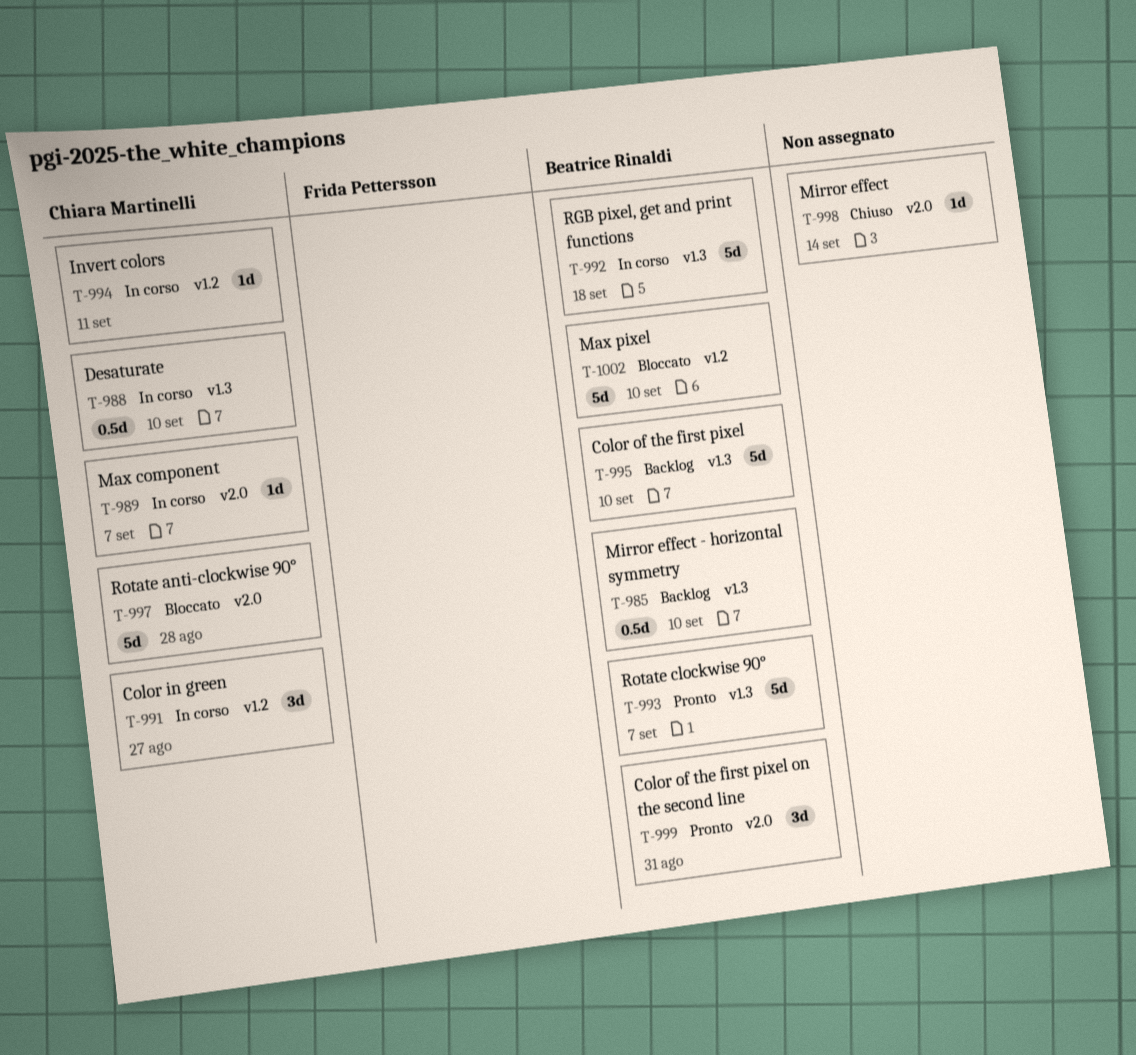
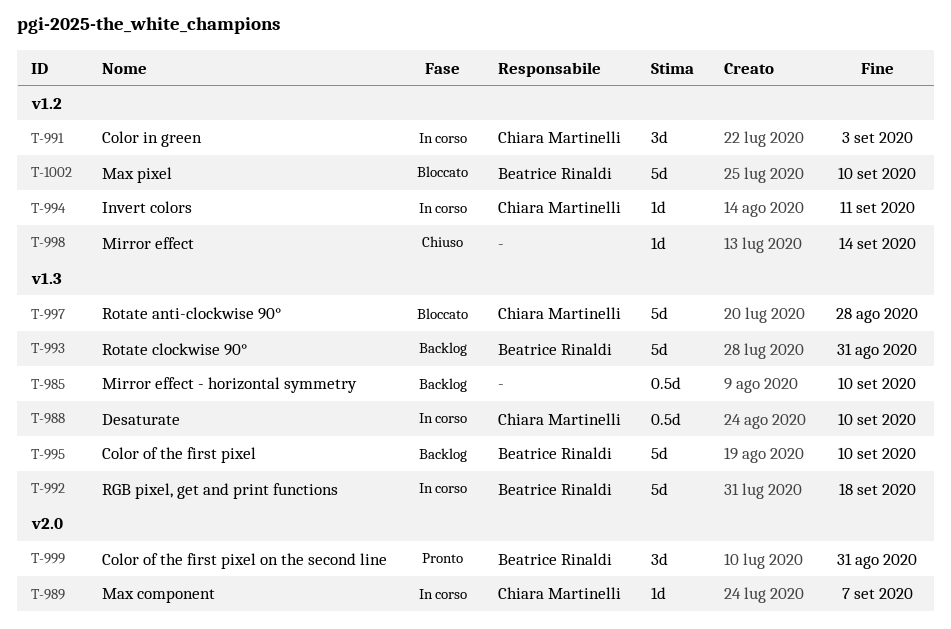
T-985, owner: Beatrice Rinaldi -> none
T-991, due: Aug 27 -> Sep 3
T-993, status: Pronto -> Backlog
T-993, due: Sep 7 -> Aug 31
T-997, label: v2.0 -> v1.3
T-998, label: v2.0 -> v1.2

